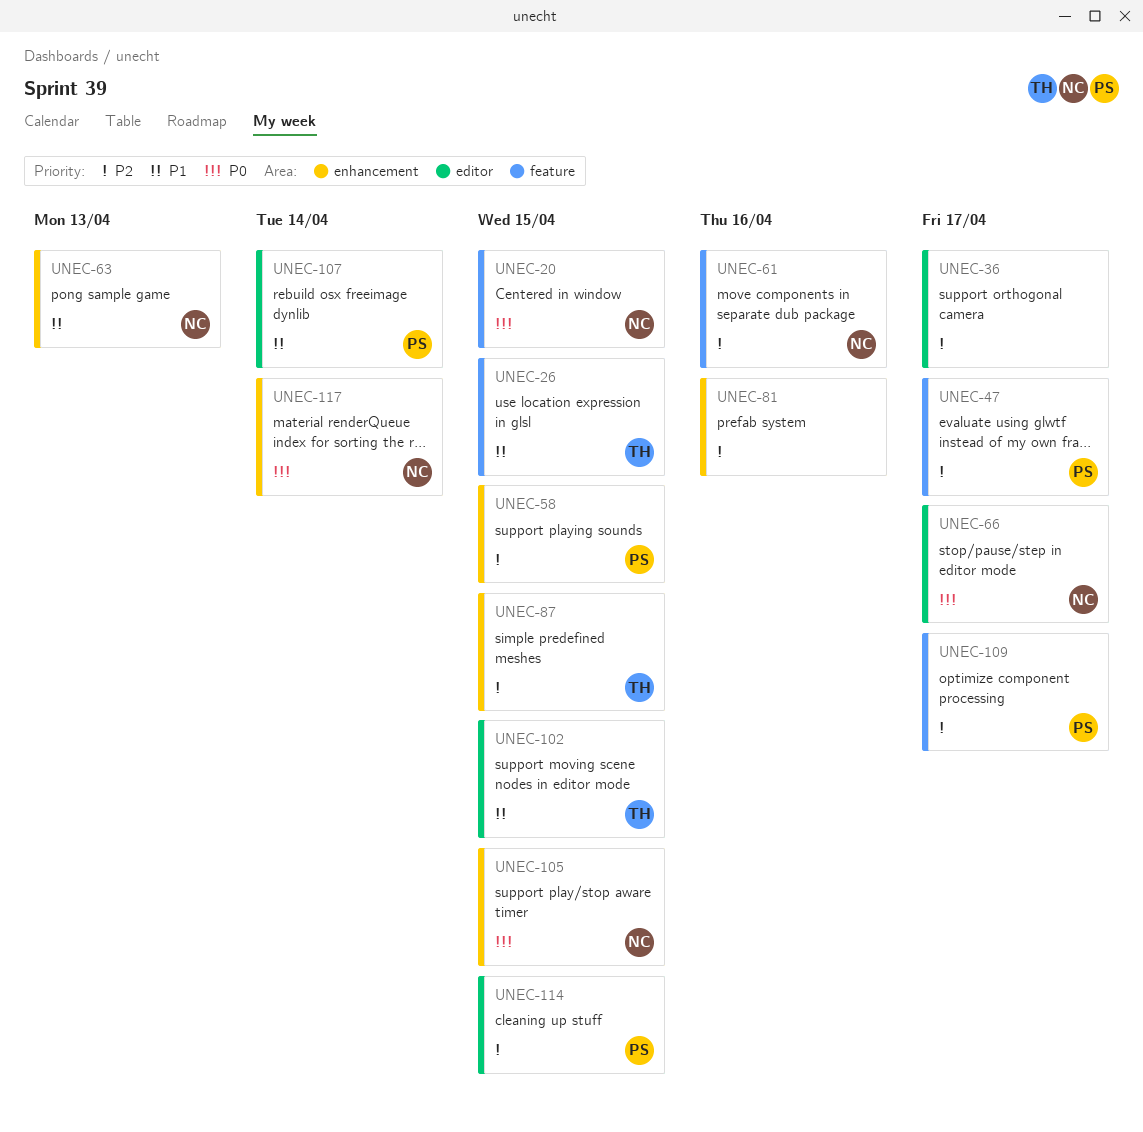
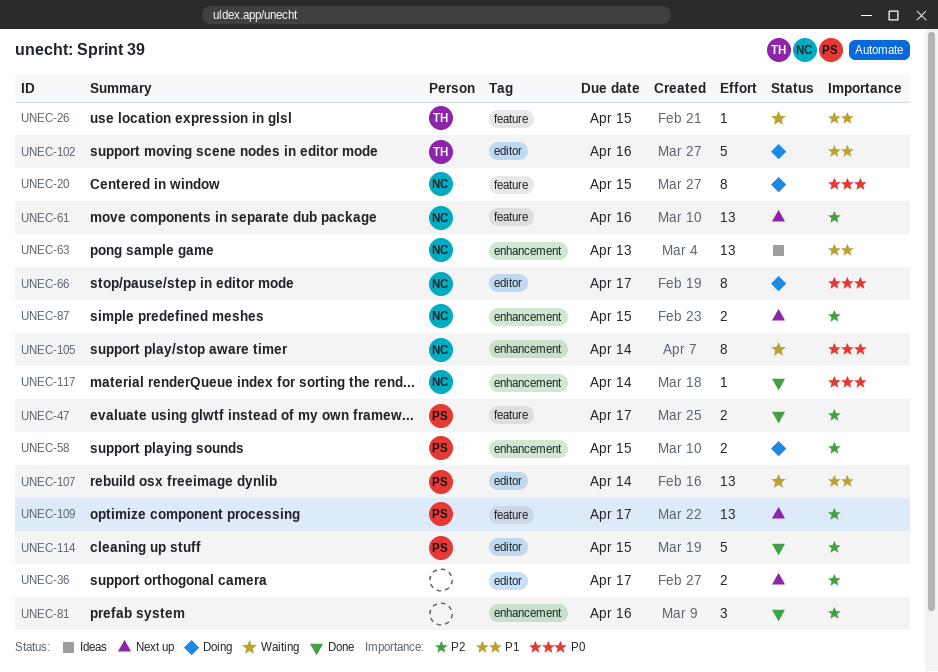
UNEC-87, owner: TH -> NC
UNEC-102, due: Apr 15 -> Apr 16
UNEC-105, due: Apr 15 -> Apr 14

